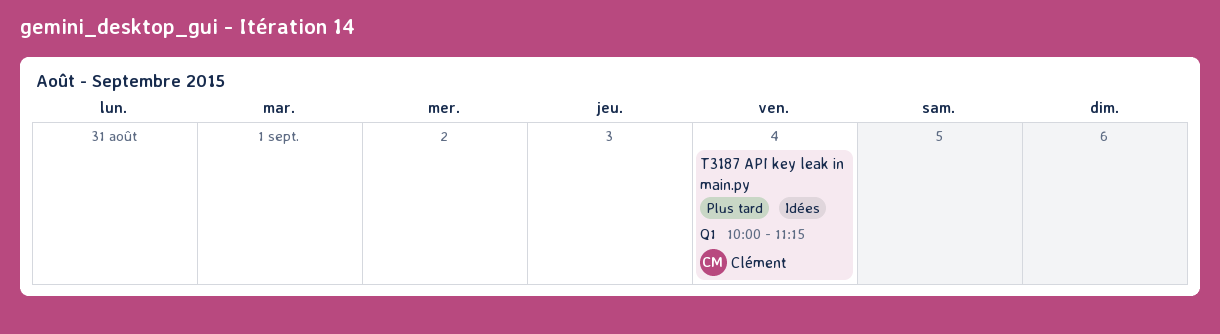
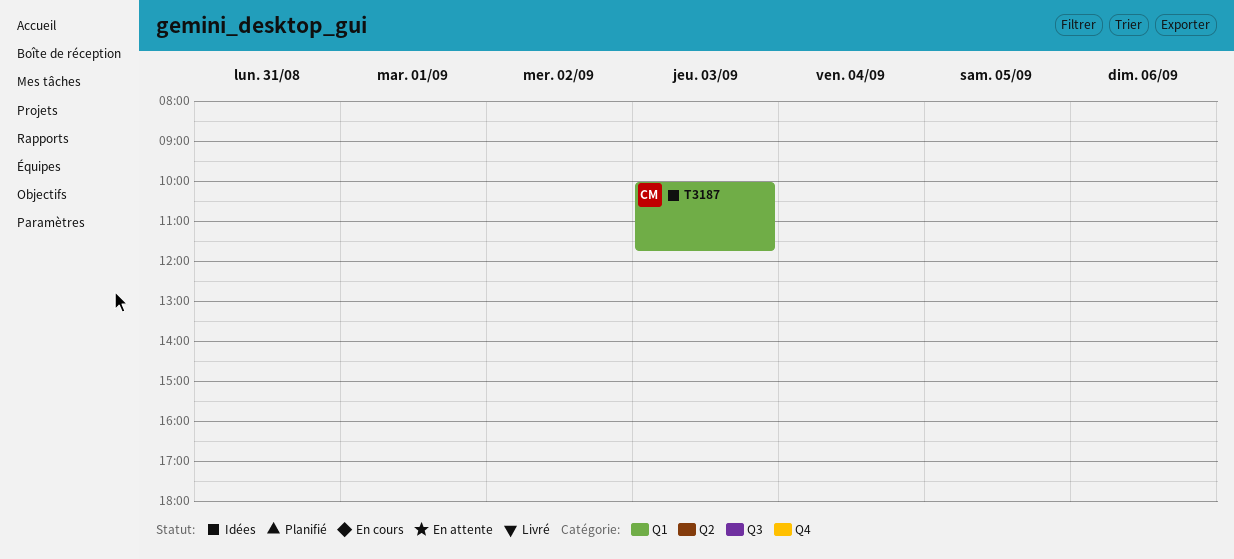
T3187, day: Sep 4 -> Sep 3
T3187, ends: 11:15 -> 11:45

